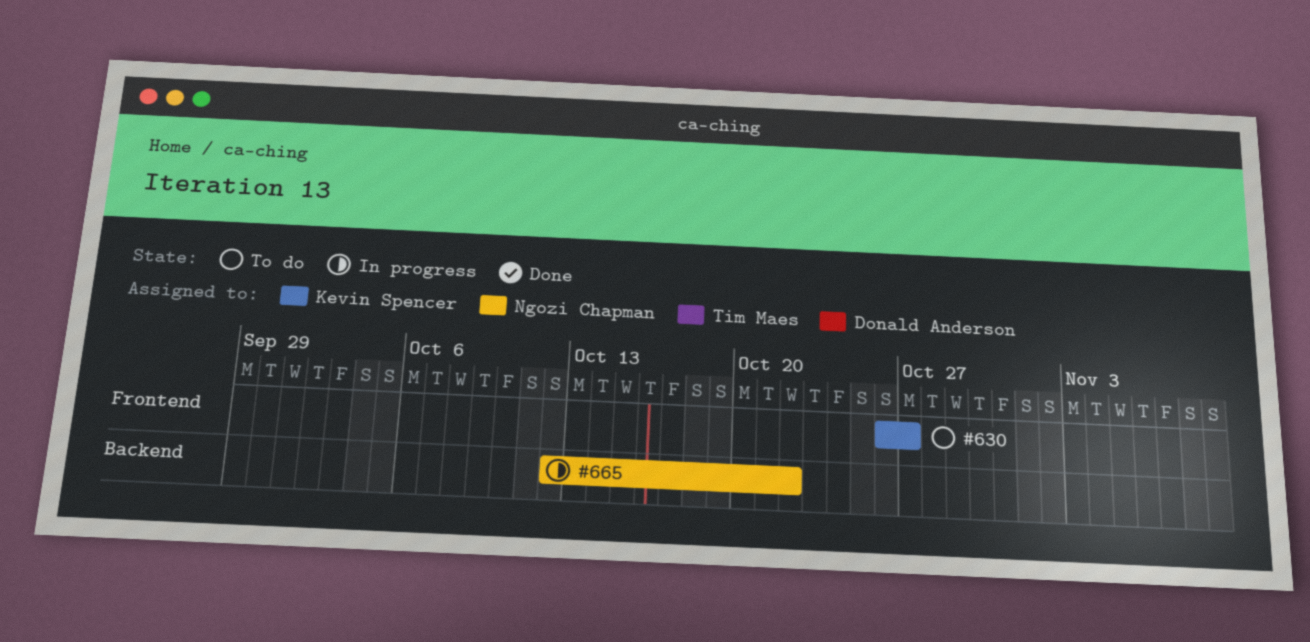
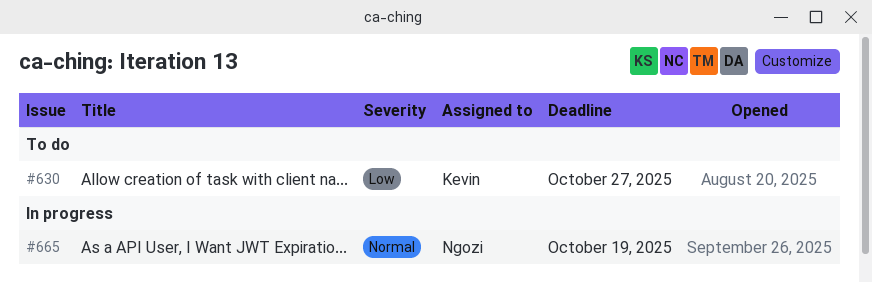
#665, due: Oct 22 -> Oct 19

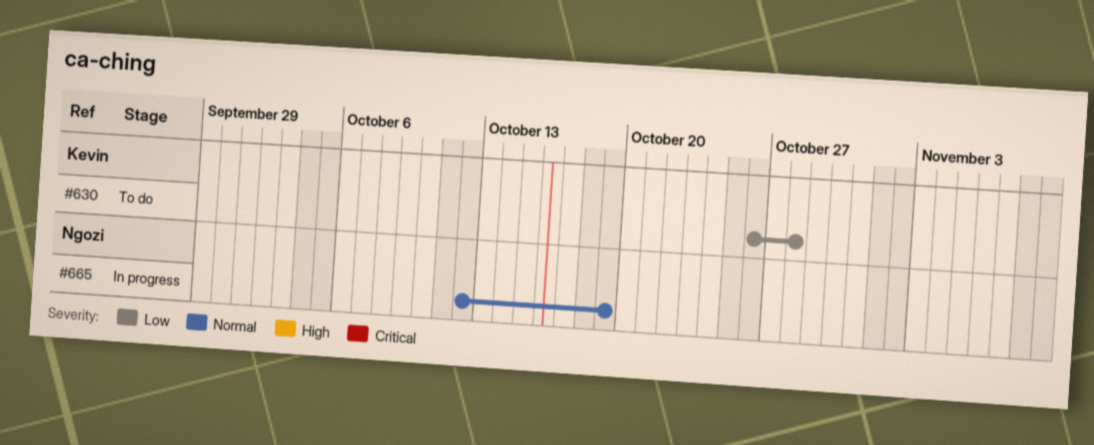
#630, due: Oct 27 -> Oct 28

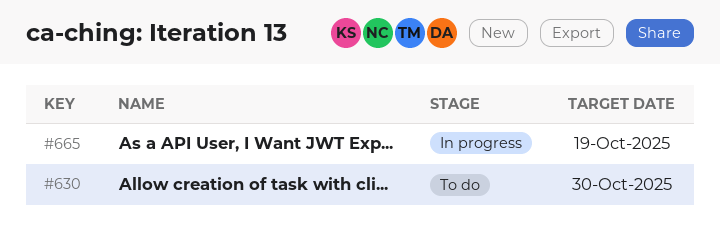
#630, due: Oct 28 -> Oct 30

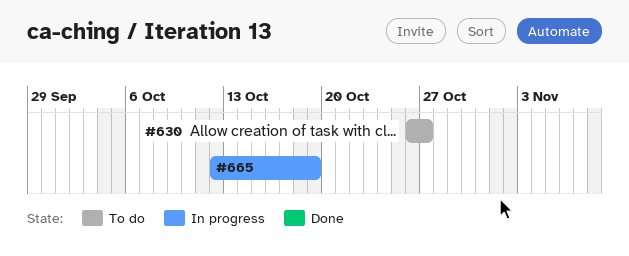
#630, due: Oct 30 -> Oct 27

